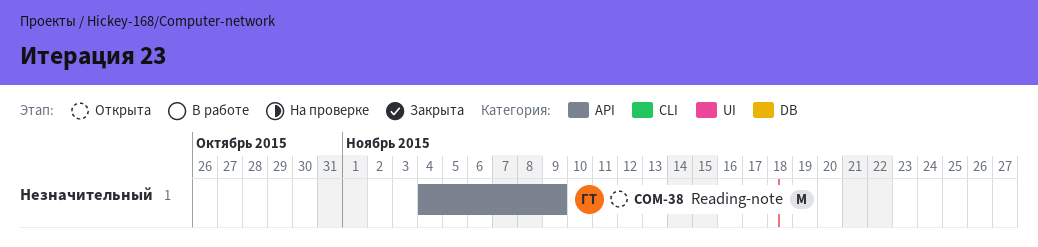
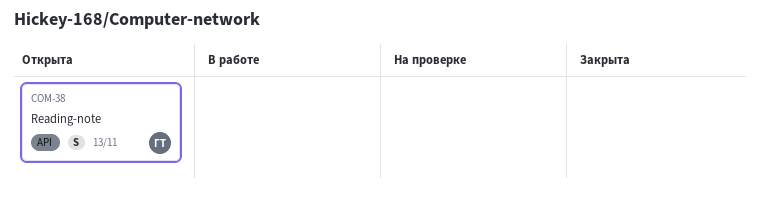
COM-38, estimate: M -> S
COM-38, due: Nov 9 -> Nov 13

